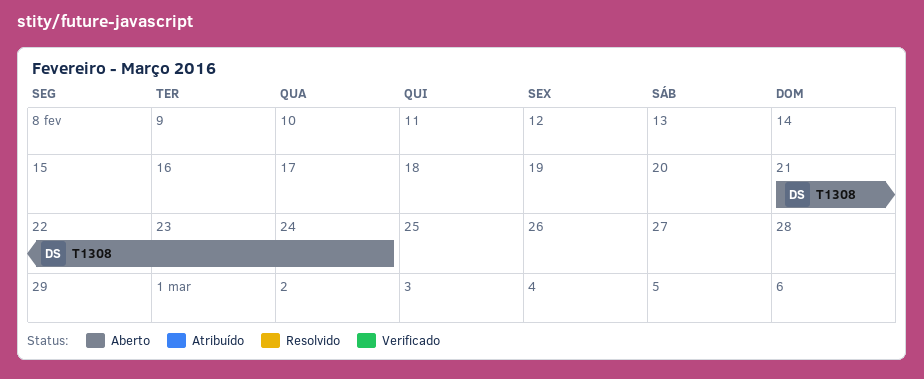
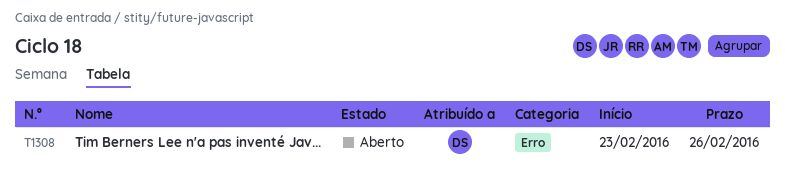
T1308, start: Feb 21 -> Feb 23
T1308, due: Feb 24 -> Feb 26

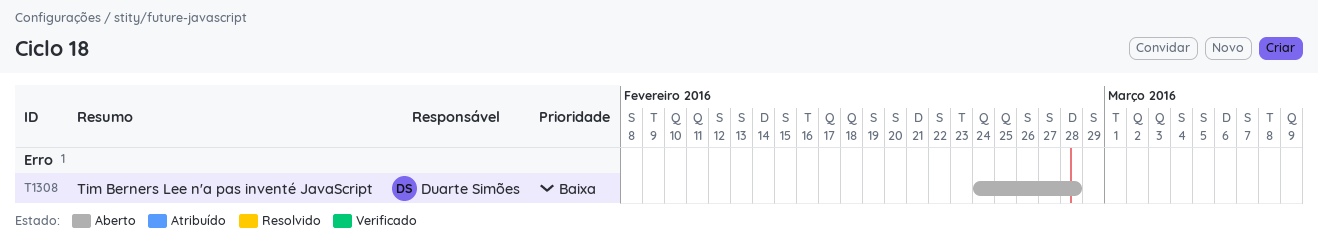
T1308, start: Feb 23 -> Feb 24
T1308, due: Feb 26 -> Feb 28

